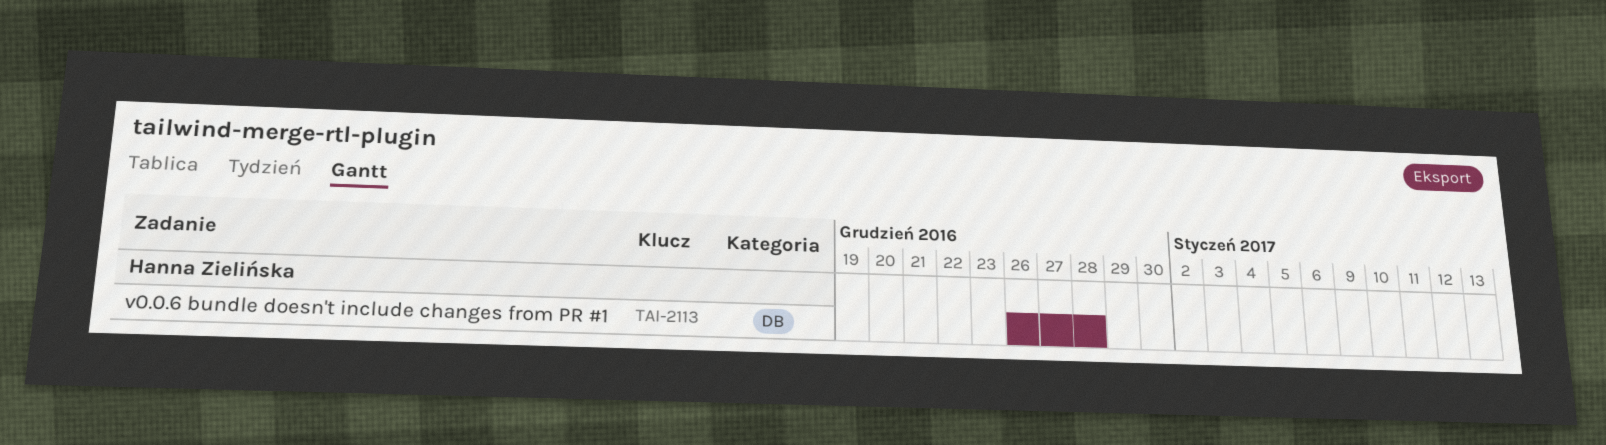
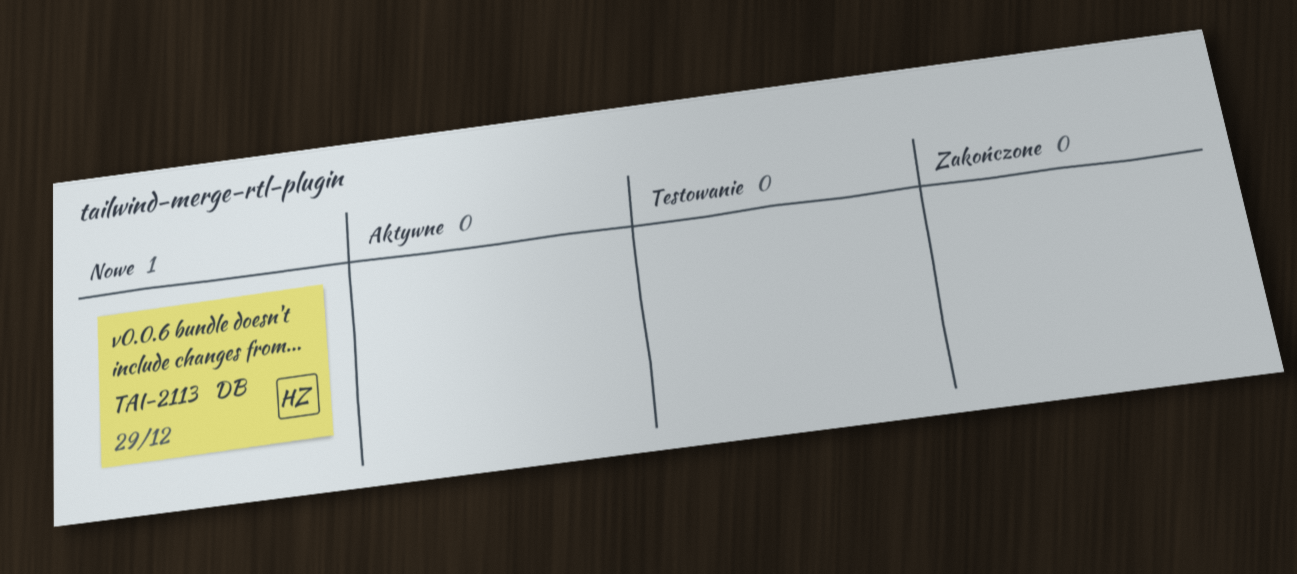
TAI-2113, due: Dec 28 -> Dec 29

